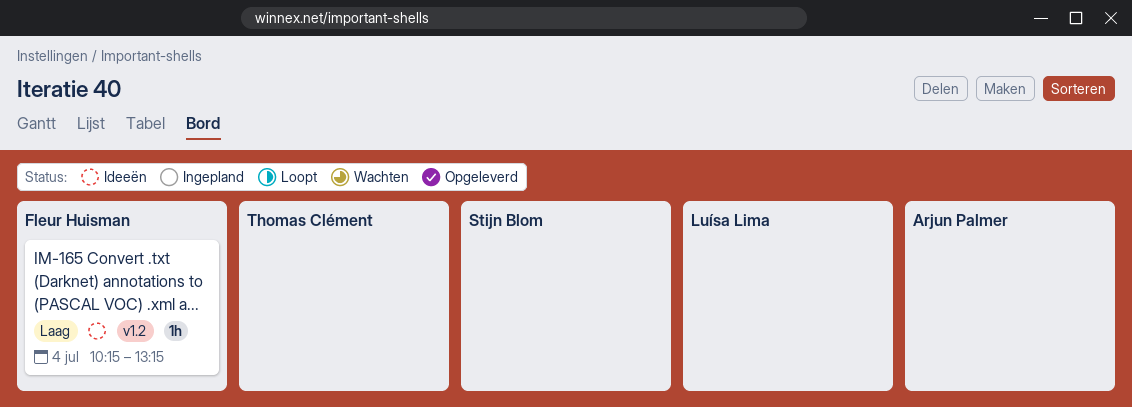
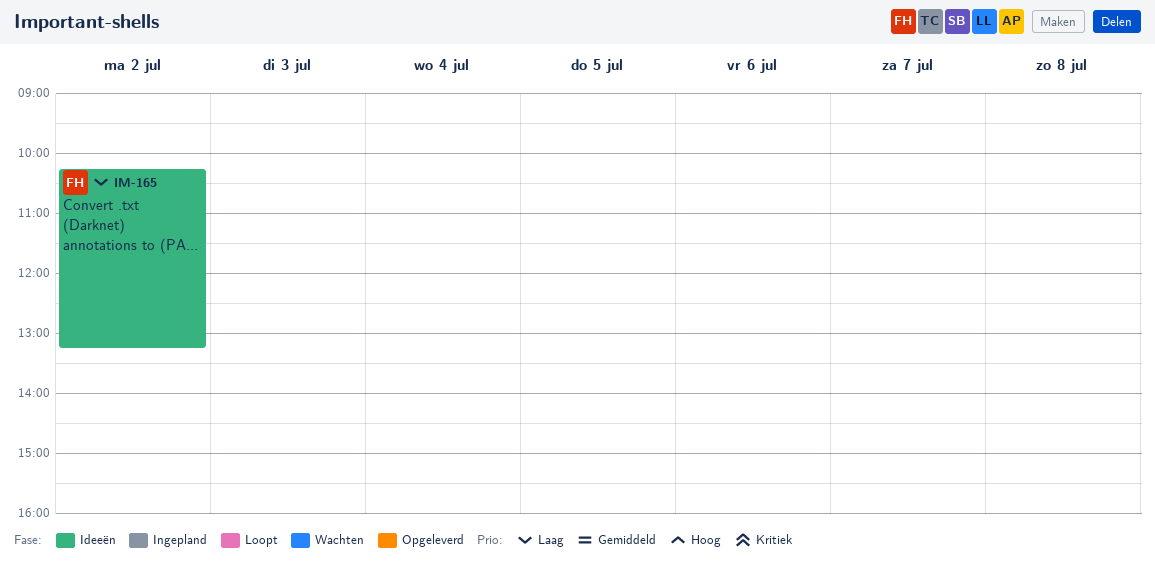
IM-165, day: Jul 4 -> Jul 2

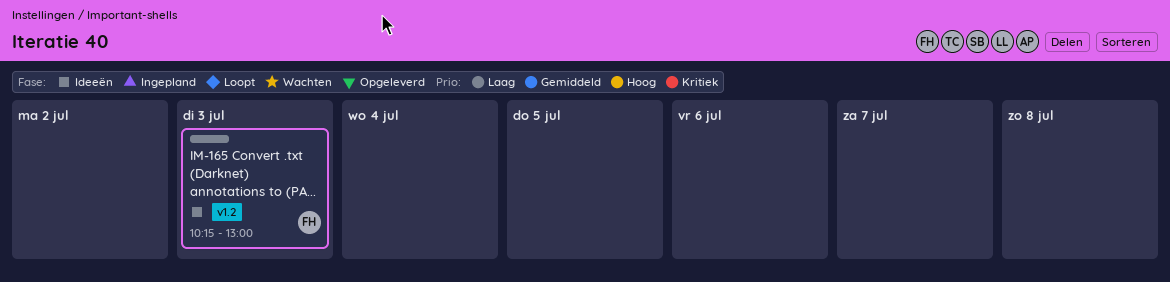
IM-165, day: Jul 2 -> Jul 3
IM-165, ends: 13:15 -> 13:00

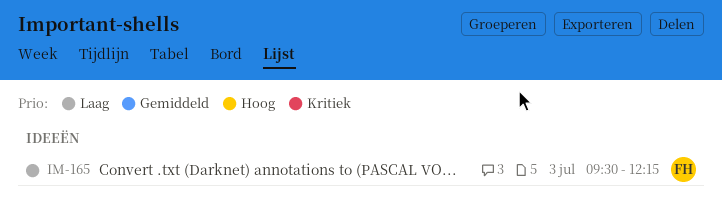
IM-165, begins: 10:15 -> 09:30
IM-165, ends: 13:00 -> 12:15

